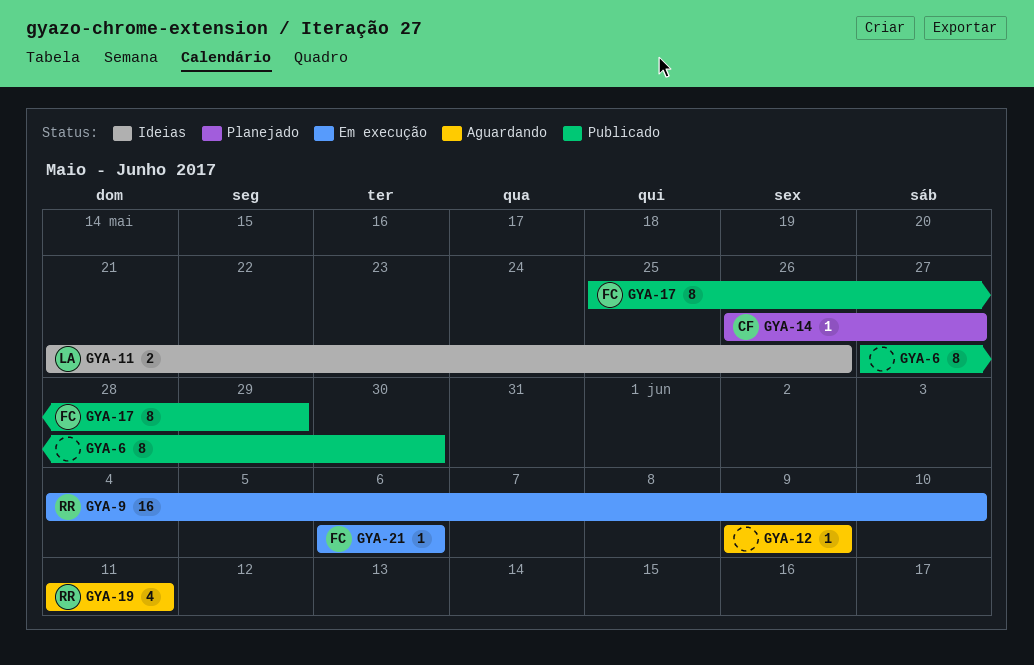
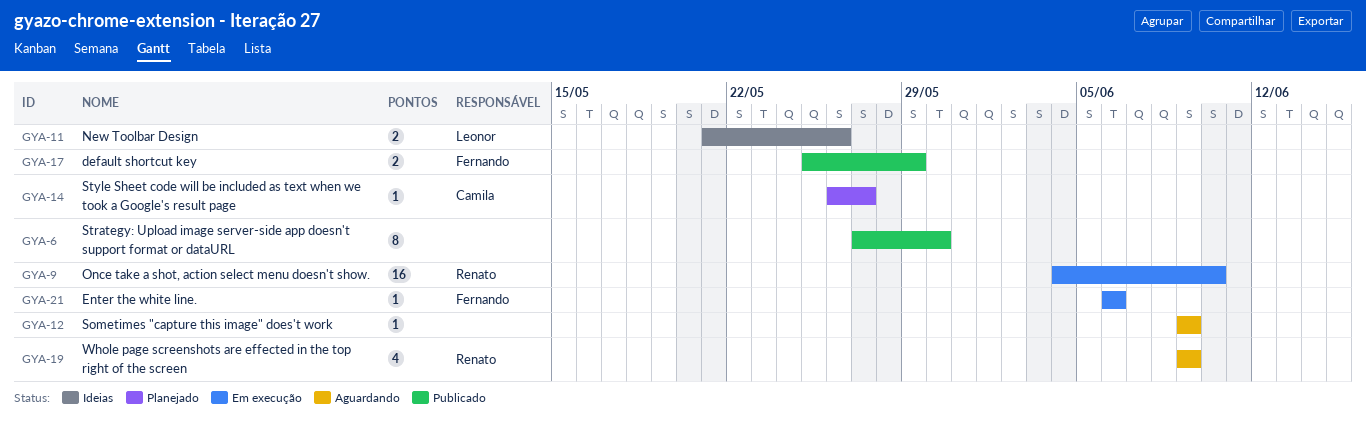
GYA-17, estimate: 8 -> 2
GYA-19, start: Jun 11 -> Jun 9
GYA-19, due: Jun 11 -> Jun 9

